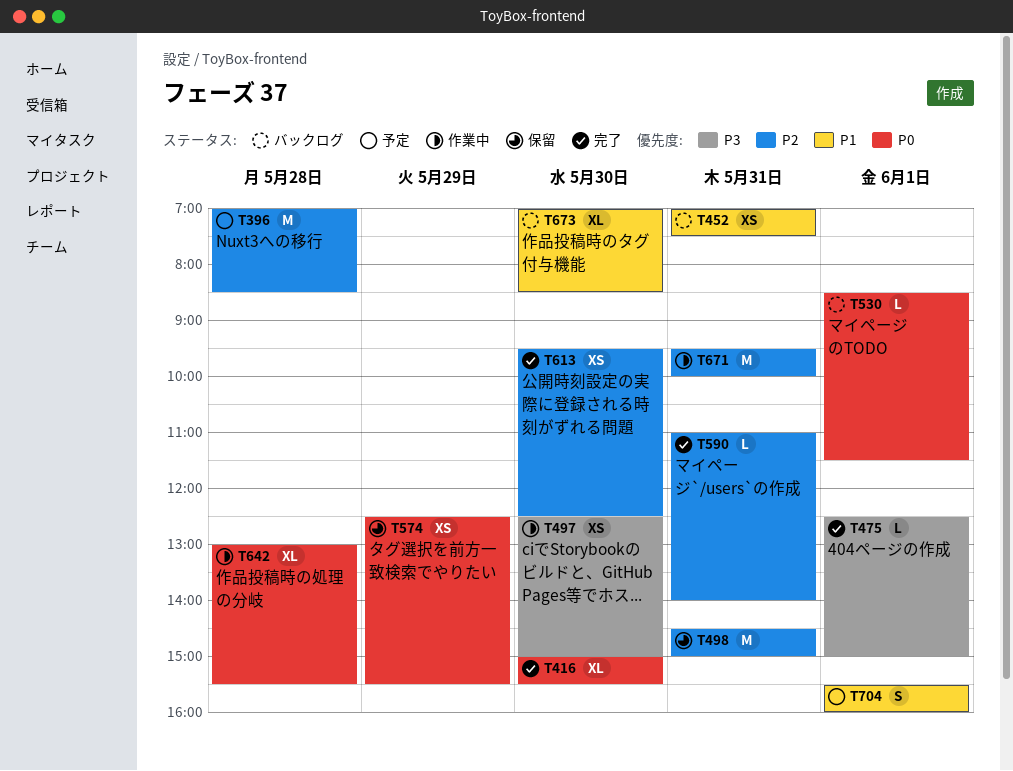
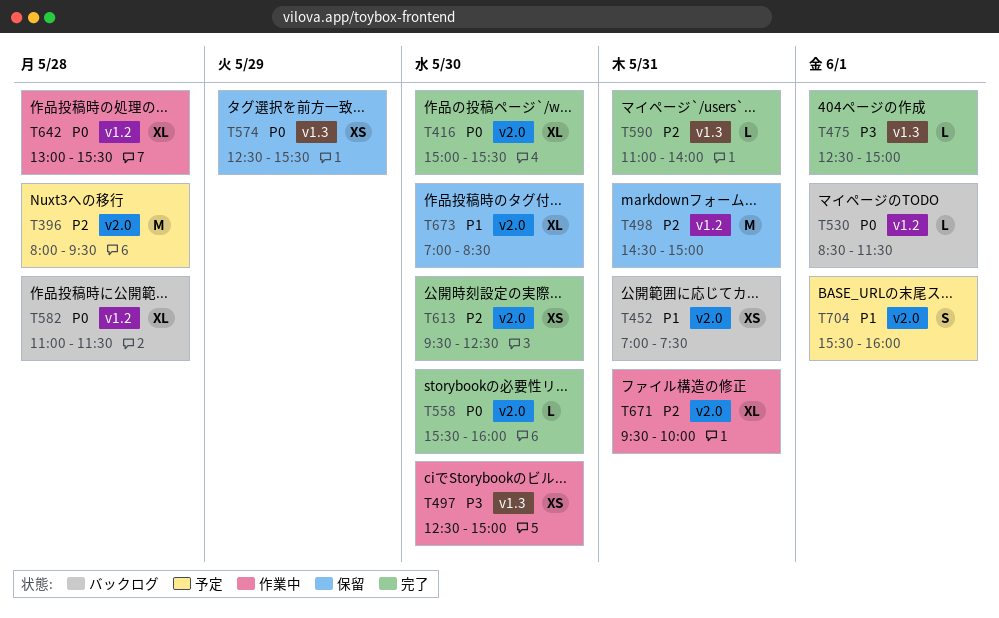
T396, begins: 07:00 -> 08:00
T396, ends: 08:30 -> 09:30
T558: none -> present
T582: none -> present
T671, estimate: M -> XL
T673, status: バックログ -> 保留

